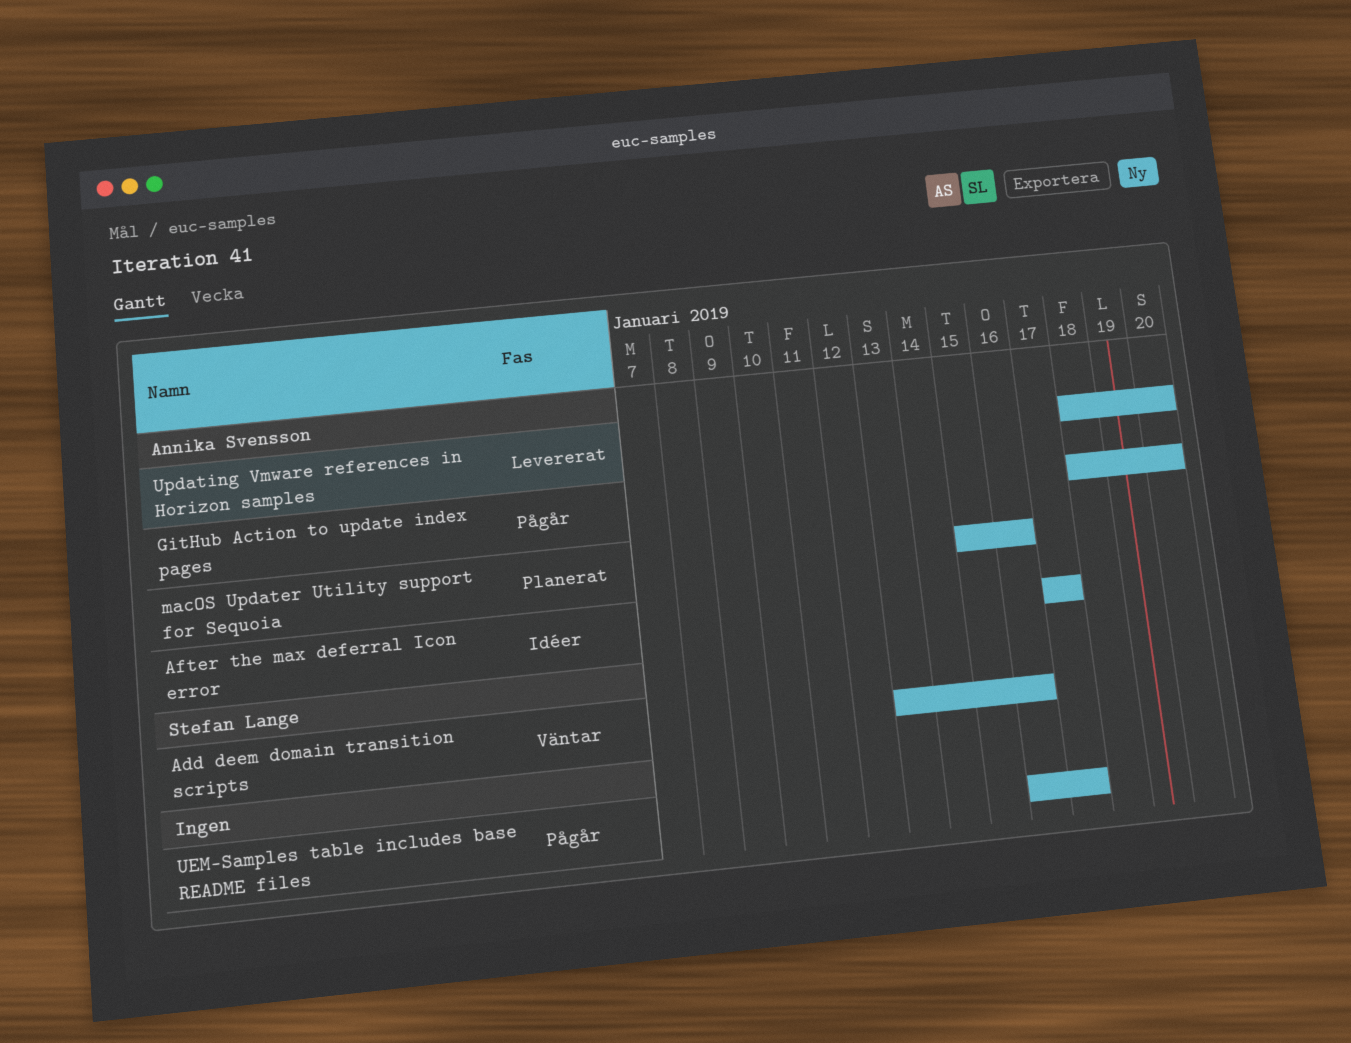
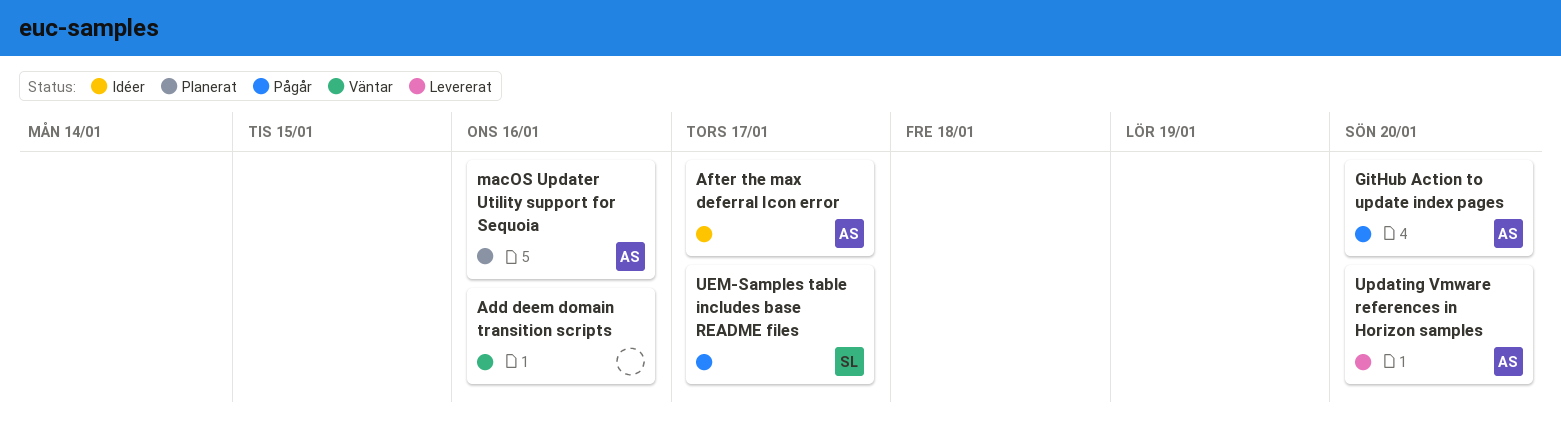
Add deem domain transition scripts, owner: Stefan Lange -> none
UEM-Samples table includes base README files, owner: none -> Stefan Lange

